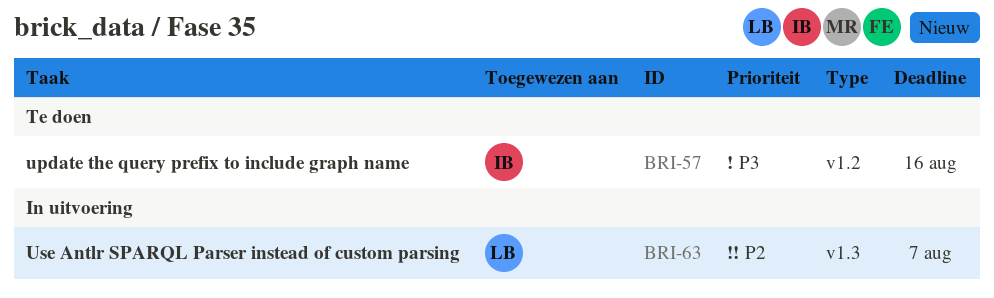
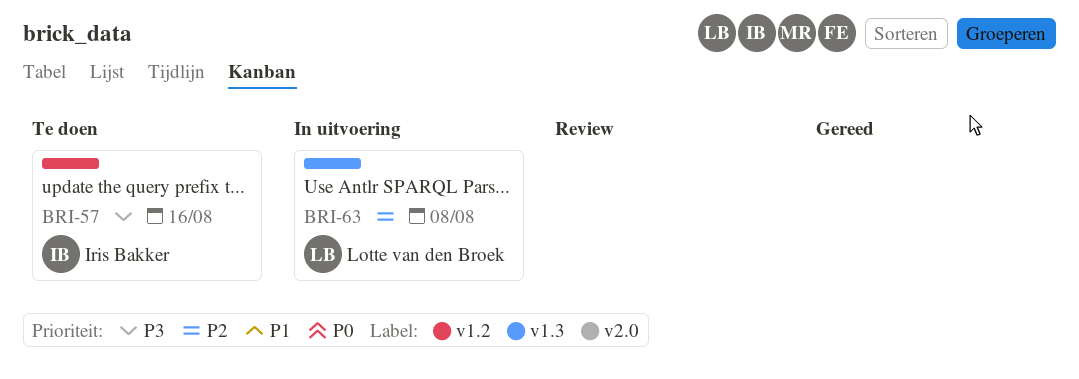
BRI-63, due: Aug 7 -> Aug 8

